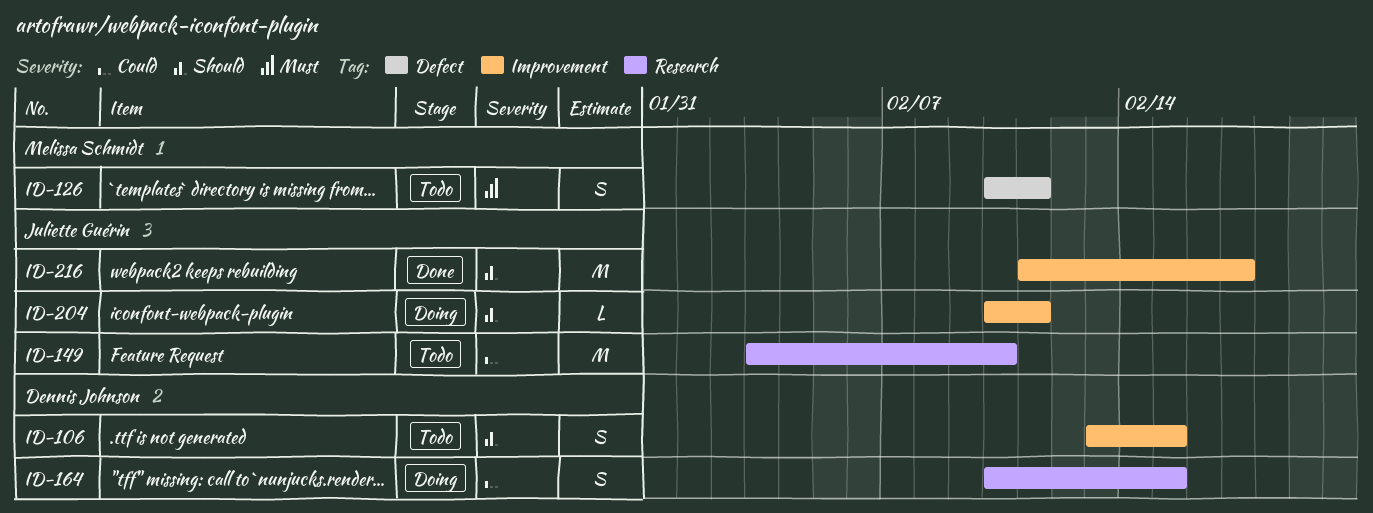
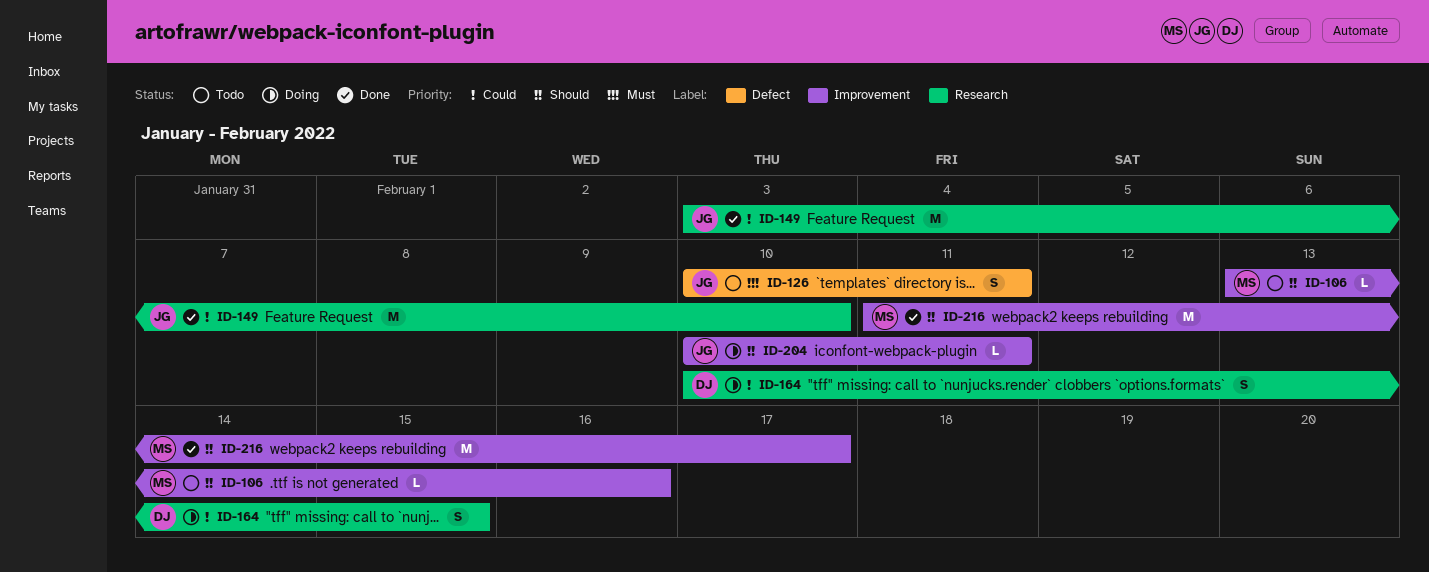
ID-106, owner: Dennis Johnson -> Melissa Schmidt
ID-106, estimate: S -> L
ID-106, due: Feb 15 -> Feb 16
ID-126, owner: Melissa Schmidt -> Juliette Guérin
ID-149, status: Todo -> Done
ID-216, owner: Juliette Guérin -> Melissa Schmidt

